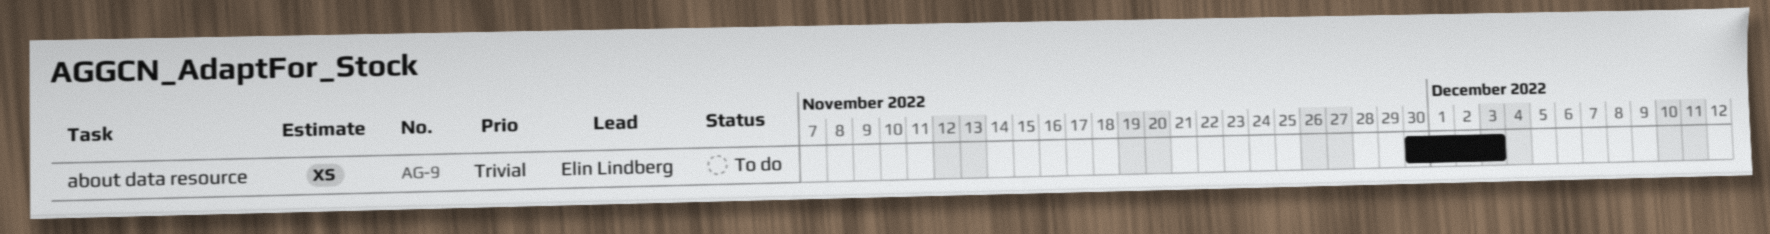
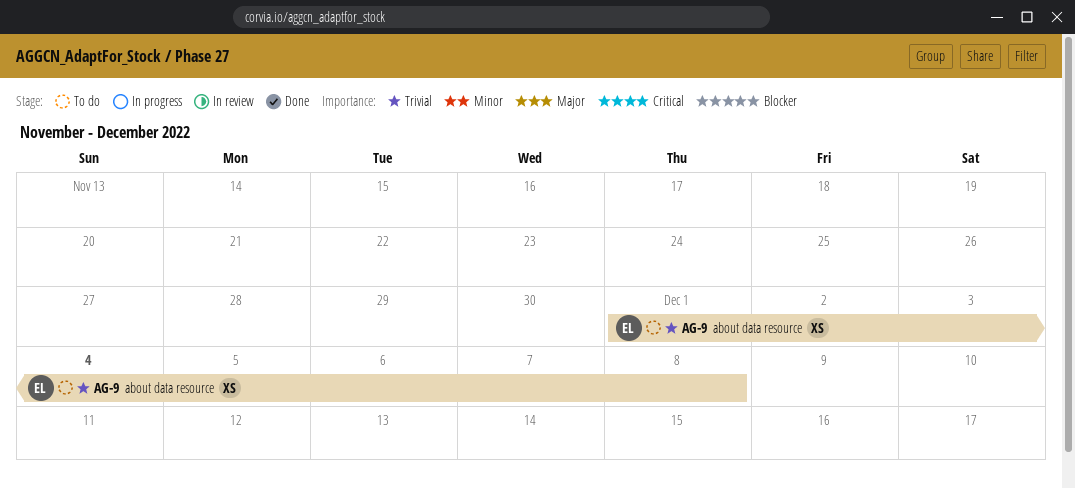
AG-9, start: Nov 30 -> Dec 1
AG-9, due: Dec 3 -> Dec 8

